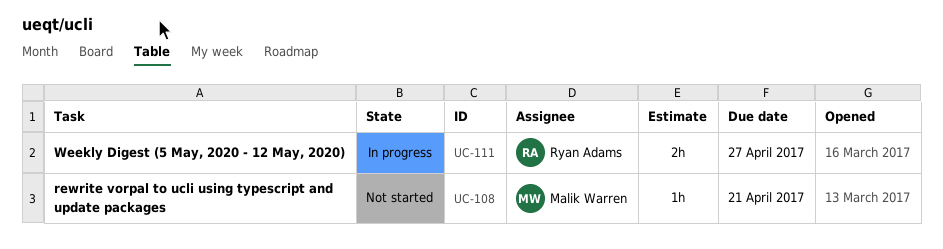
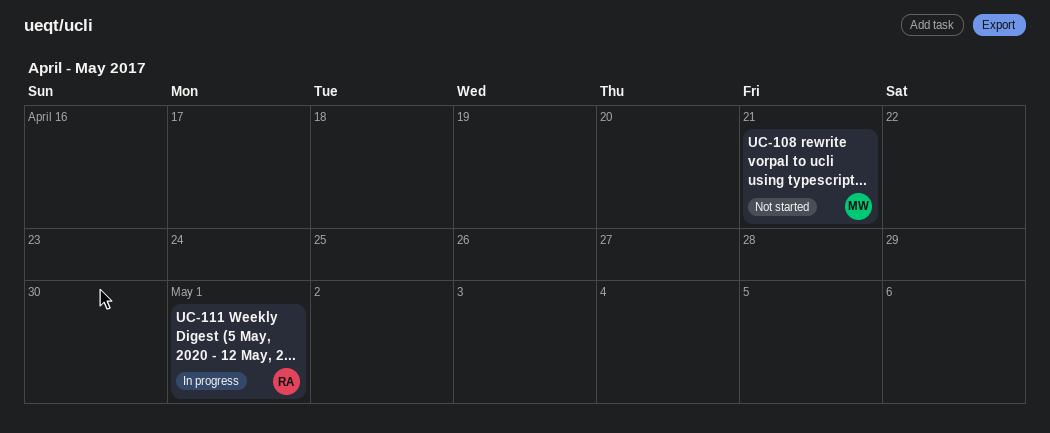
UC-111, due: Apr 27 -> May 1

